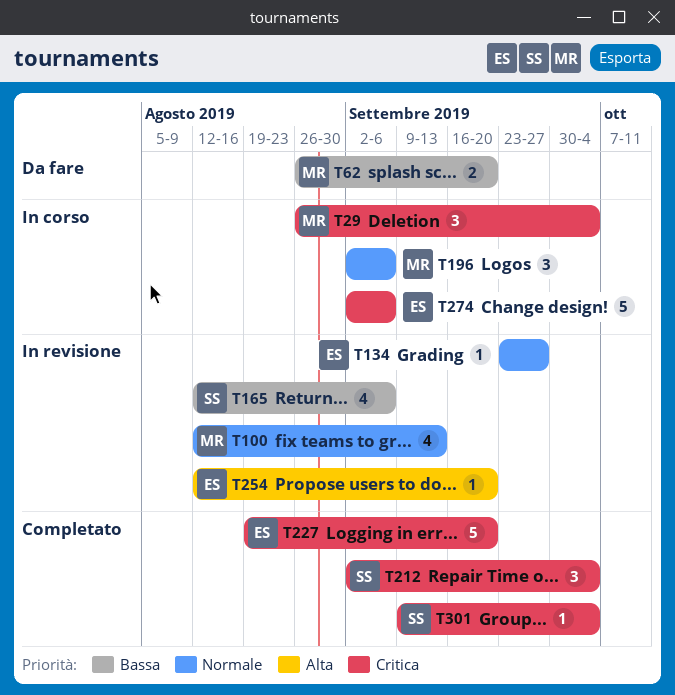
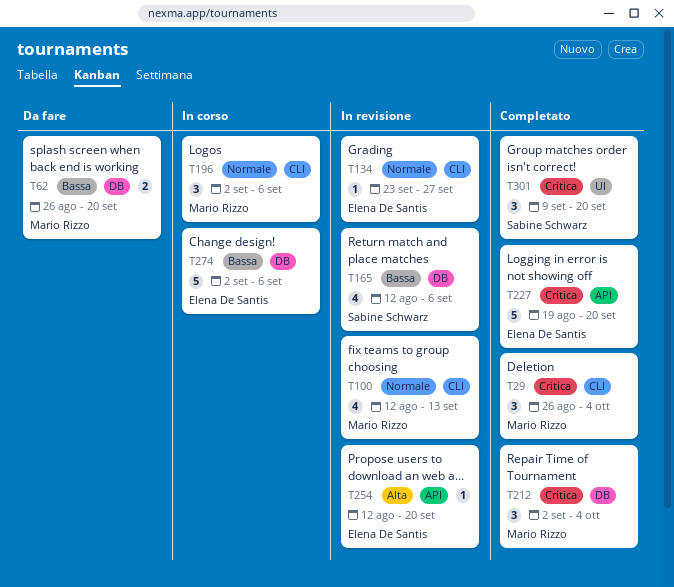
T29, status: In corso -> Completato
T212, owner: Sabine Schwarz -> Mario Rizzo
T274, priority: Critica -> Bassa
T301, estimate: 1 -> 3
T301, due: Oct 4 -> Sep 20

